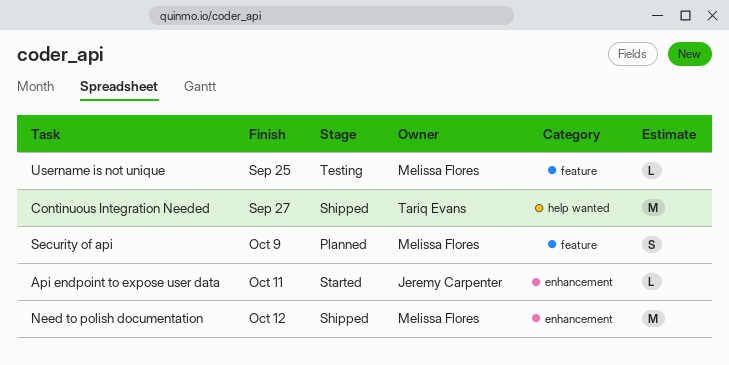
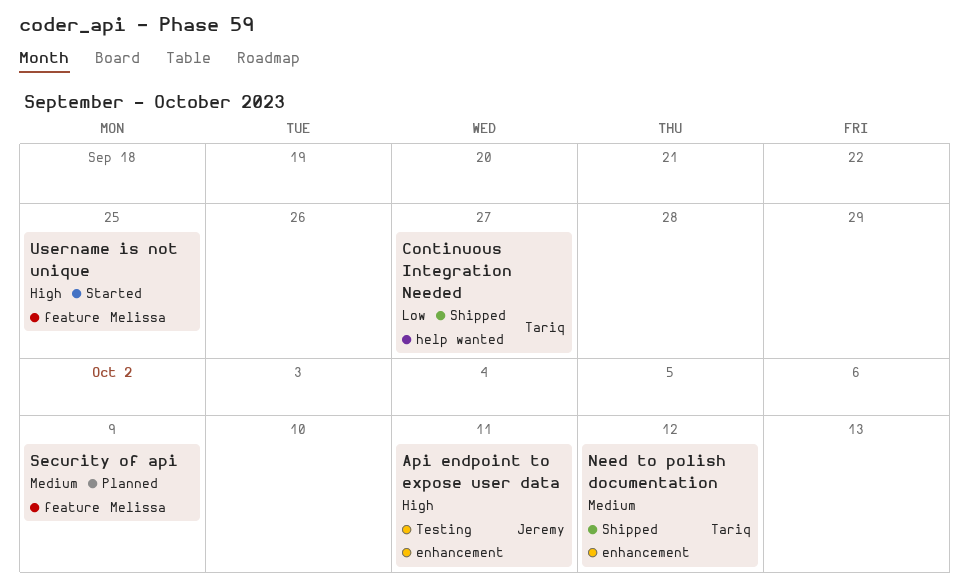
Api endpoint to expose user data, status: Started -> Testing
Need to polish documentation, owner: Melissa Flores -> Tariq Evans
Username is not unique, status: Testing -> Started

